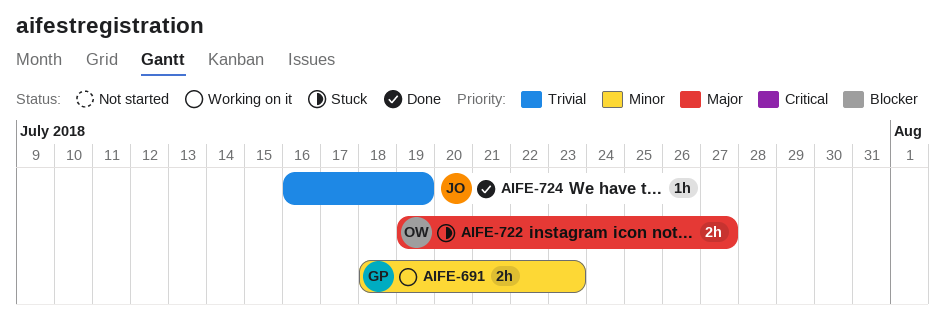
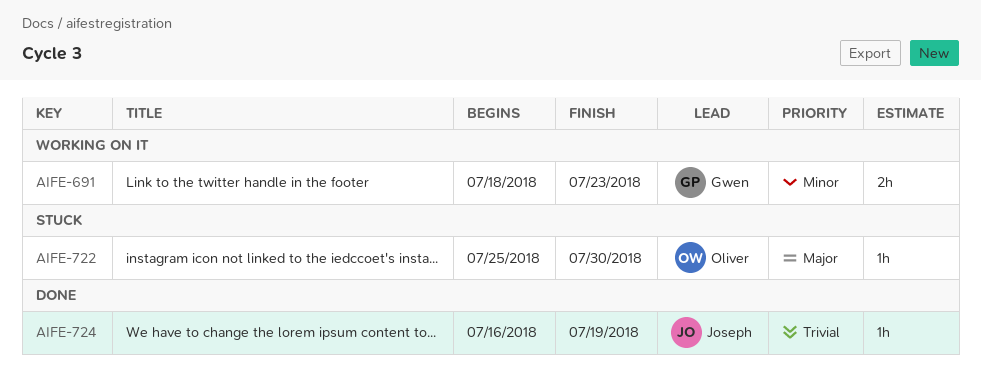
AIFE-722, estimate: 2h -> 1h
AIFE-722, start: Jul 19 -> Jul 25
AIFE-722, due: Jul 27 -> Jul 30

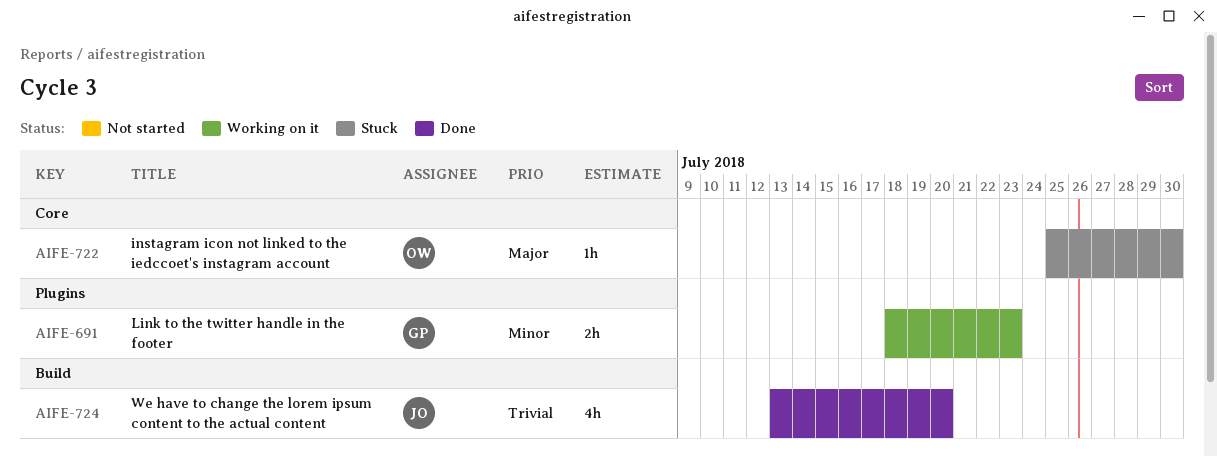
AIFE-724, estimate: 1h -> 4h
AIFE-724, start: Jul 16 -> Jul 13
AIFE-724, due: Jul 19 -> Jul 20

